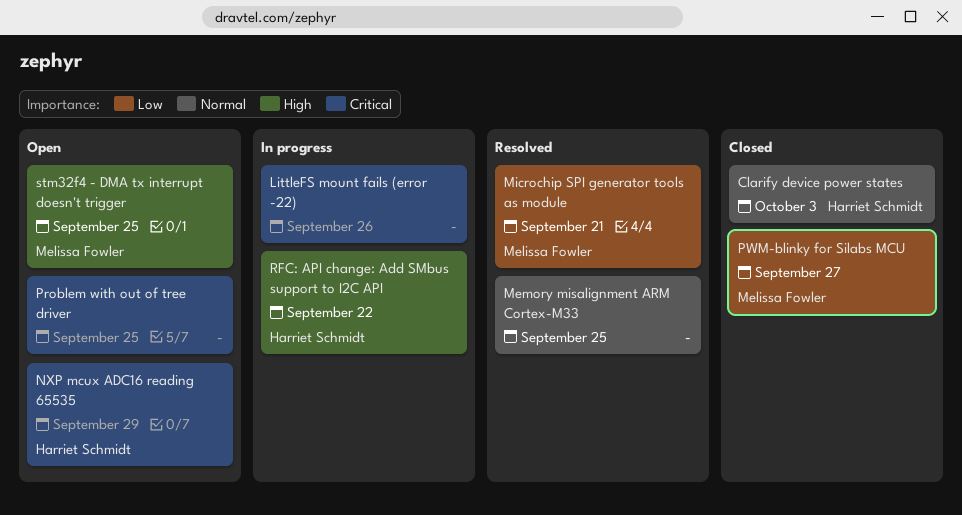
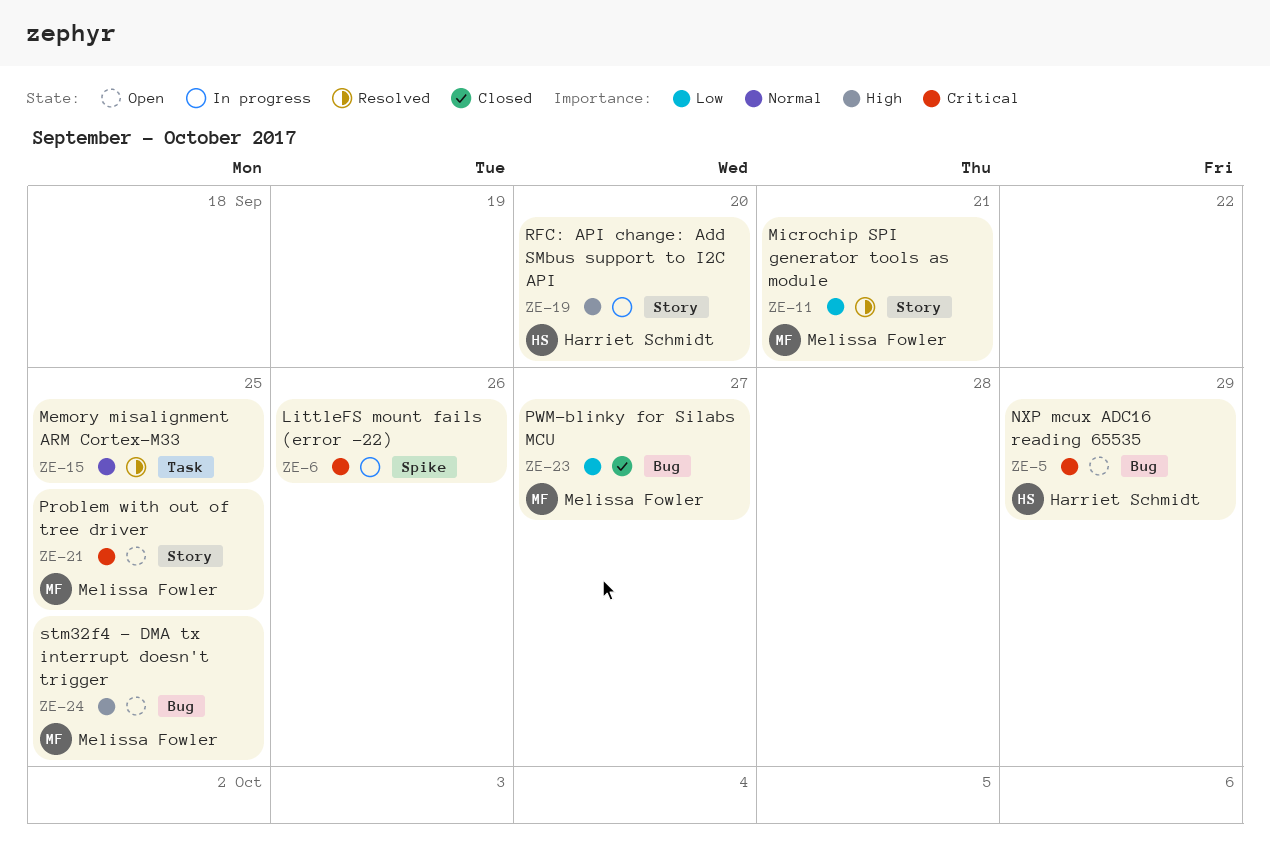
Clarify device power states: present -> none
Problem with out of tree driver, owner: none -> Melissa Fowler
RFC: API change: Add SMbus support to I2C API, due: Sep 22 -> Sep 20

